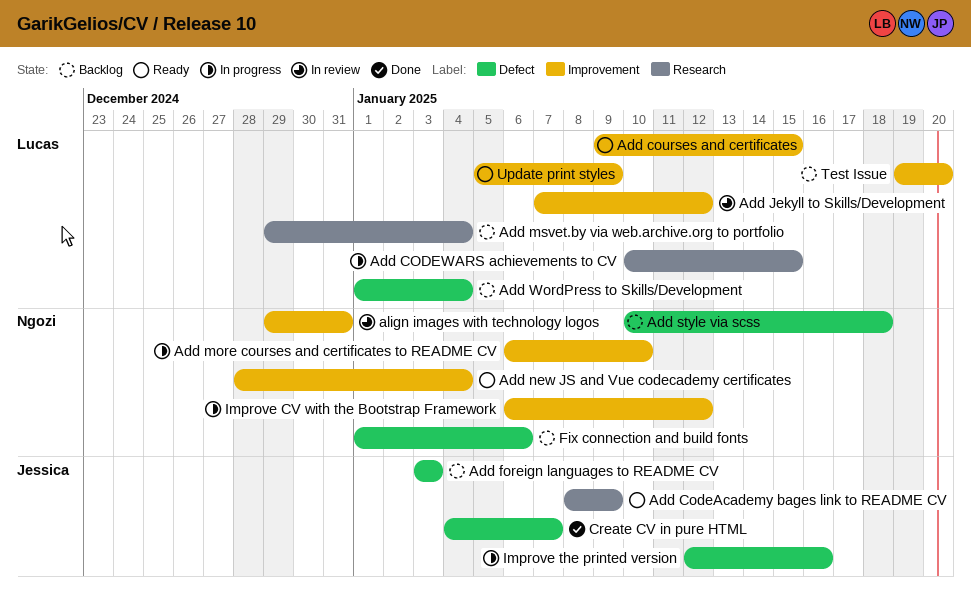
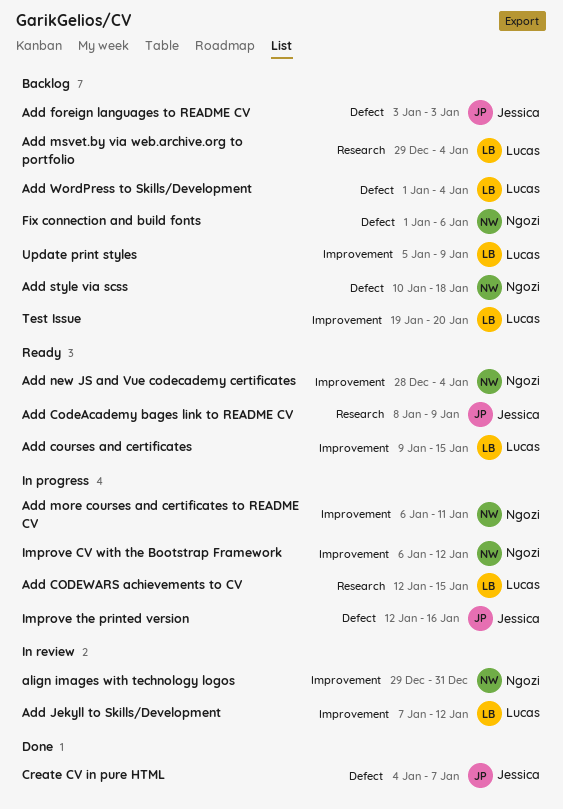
Add CODEWARS achievements to CV, start: Jan 10 -> Jan 12
Add more courses and certificates to README CV, due: Jan 10 -> Jan 11
Update print styles, status: Ready -> Backlog

